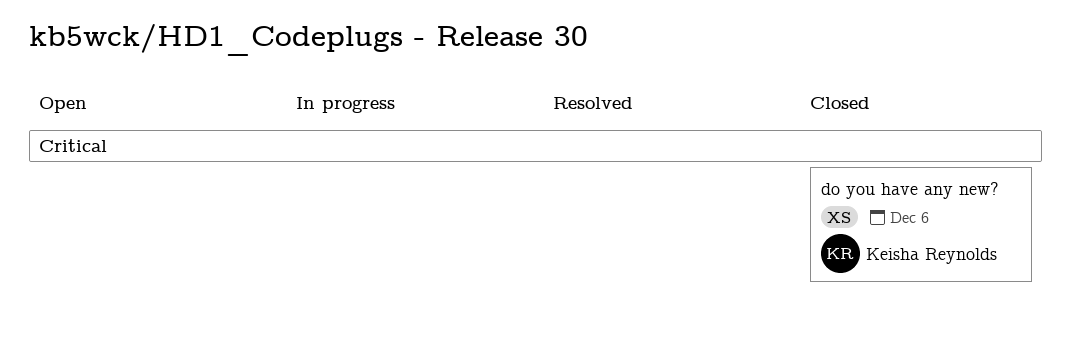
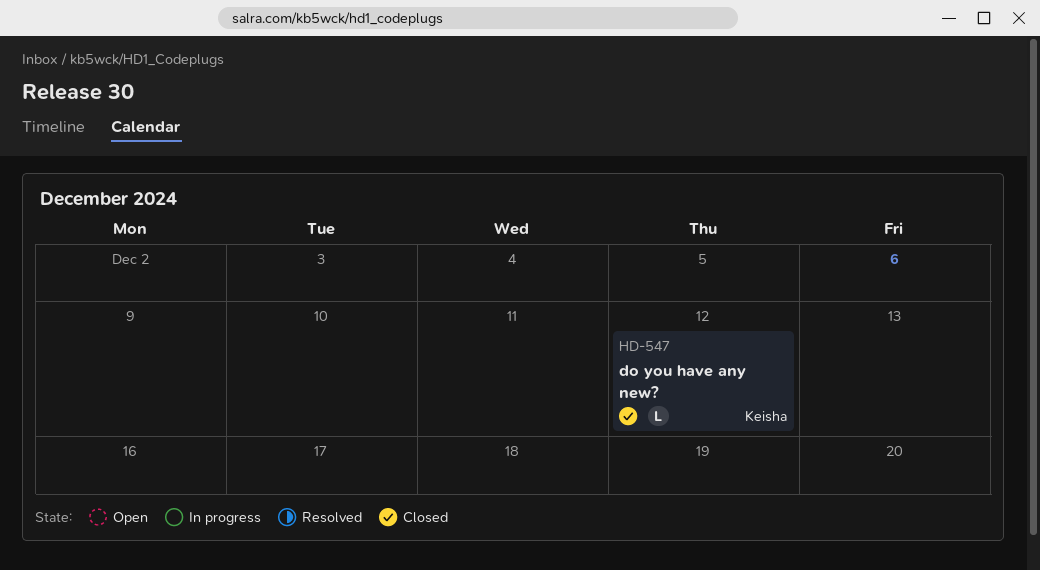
do you have any new?, estimate: XS -> L
do you have any new?, due: Dec 6 -> Dec 12

